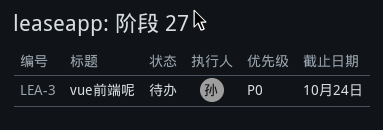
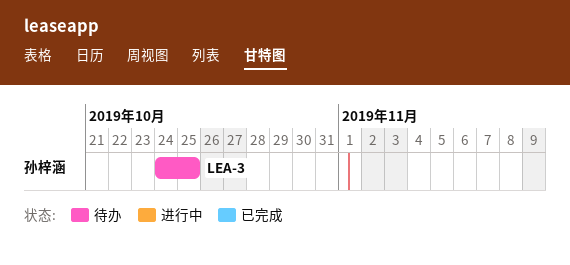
LEA-3, due: Oct 24 -> Oct 25

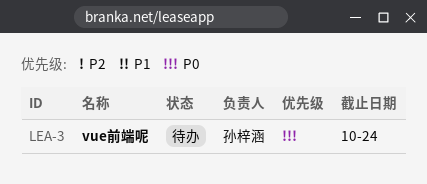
LEA-3, due: Oct 25 -> Oct 24

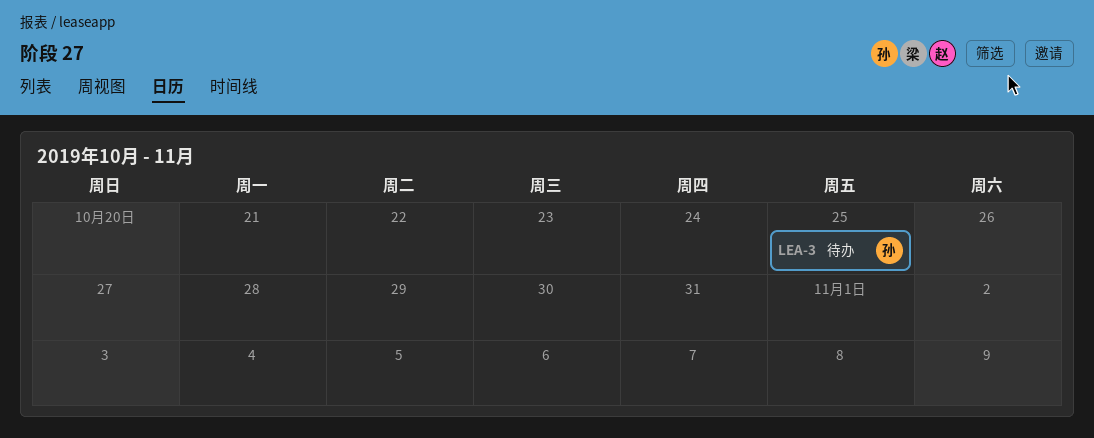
LEA-3, due: Oct 24 -> Oct 25

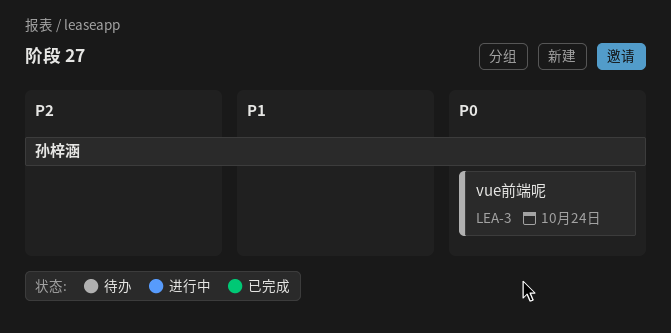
LEA-3, due: Oct 25 -> Oct 24

